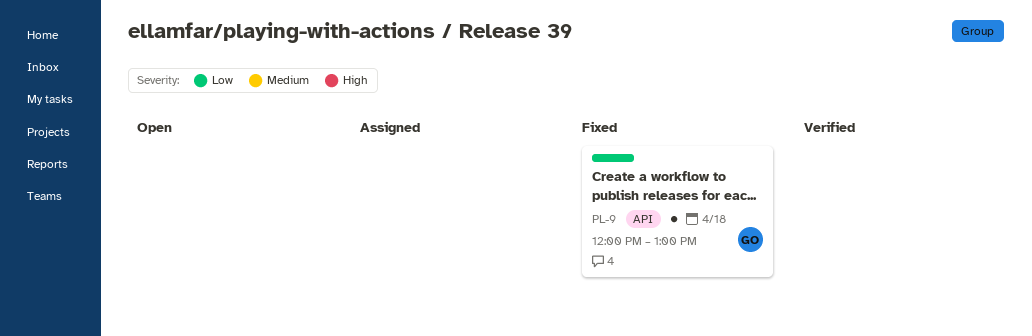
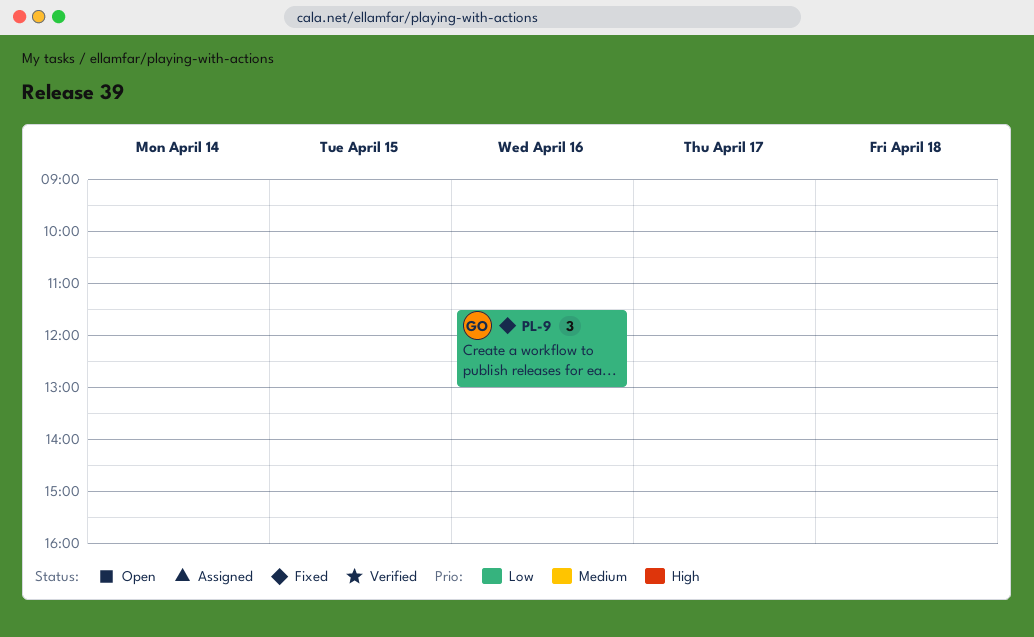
PL-9, estimate: 1 -> 3
PL-9, day: Apr 18 -> Apr 16
PL-9, begins: 12:00 -> 11:30

